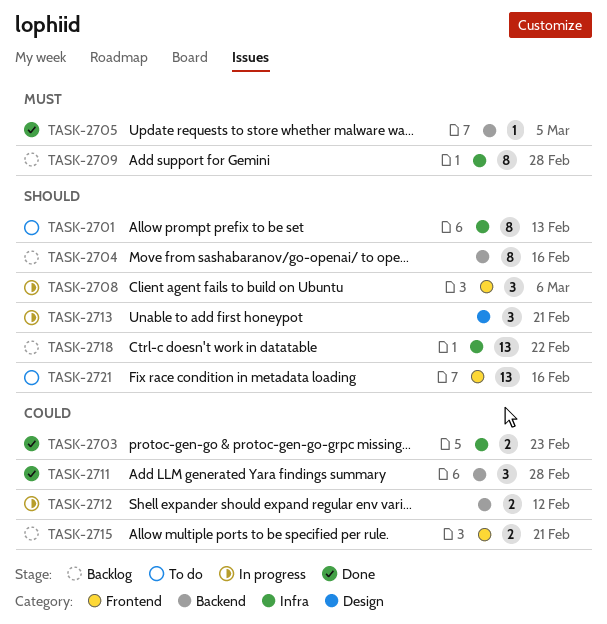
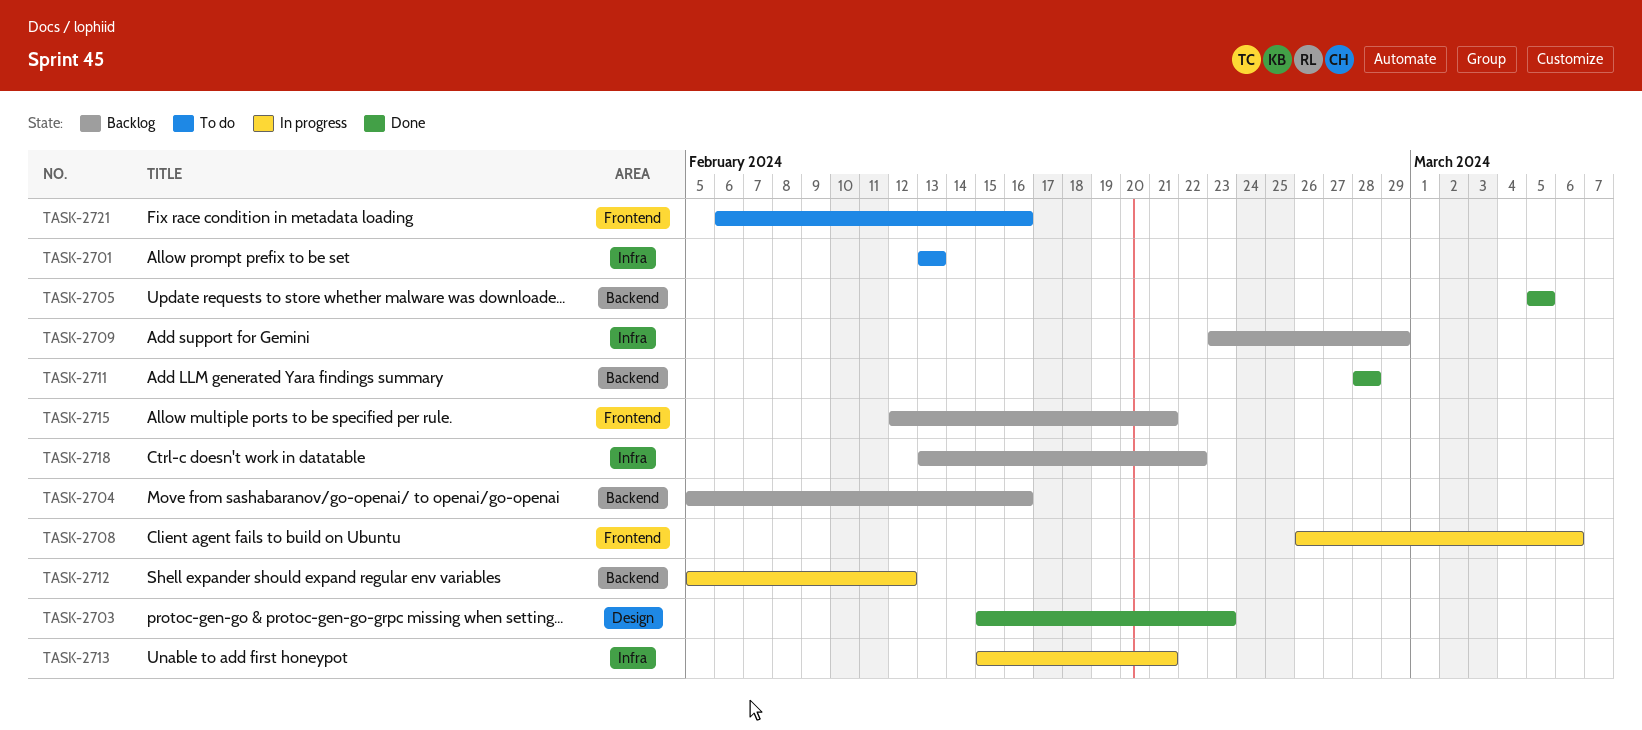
TASK-2703, label: Infra -> Design
TASK-2709, due: Feb 28 -> Feb 29
TASK-2713, label: Design -> Infra

